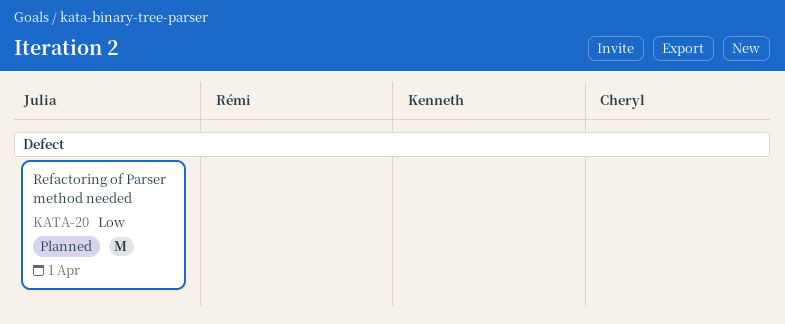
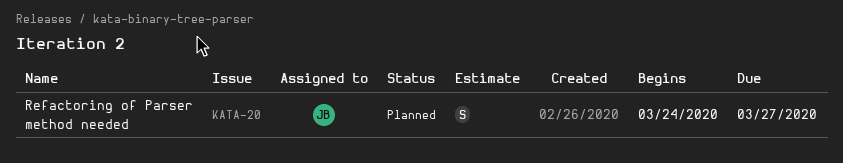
KATA-20, estimate: M -> S
KATA-20, due: Apr 1 -> Mar 27

